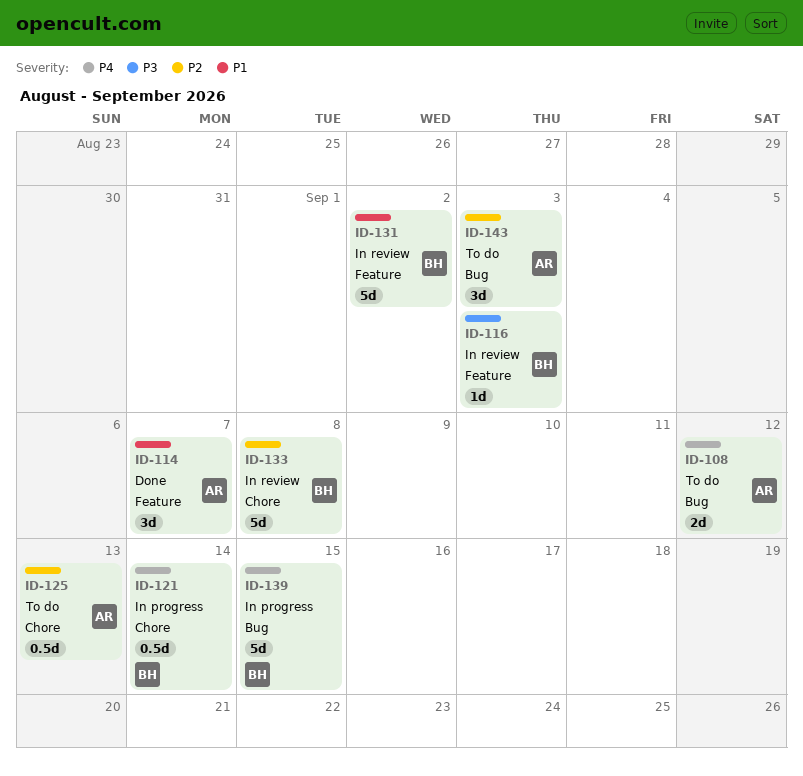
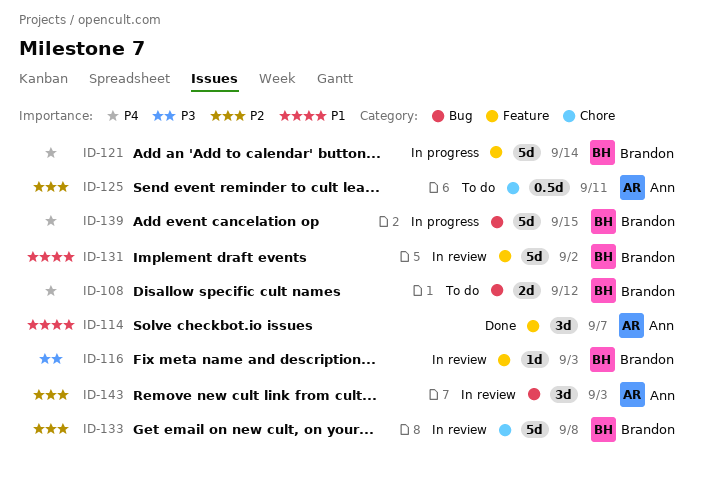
ID-108, owner: Ann -> Brandon
ID-121, label: Chore -> Feature
ID-121, estimate: 0.5d -> 5d
ID-125, due: Sep 13 -> Sep 11
ID-143, status: To do -> In review

